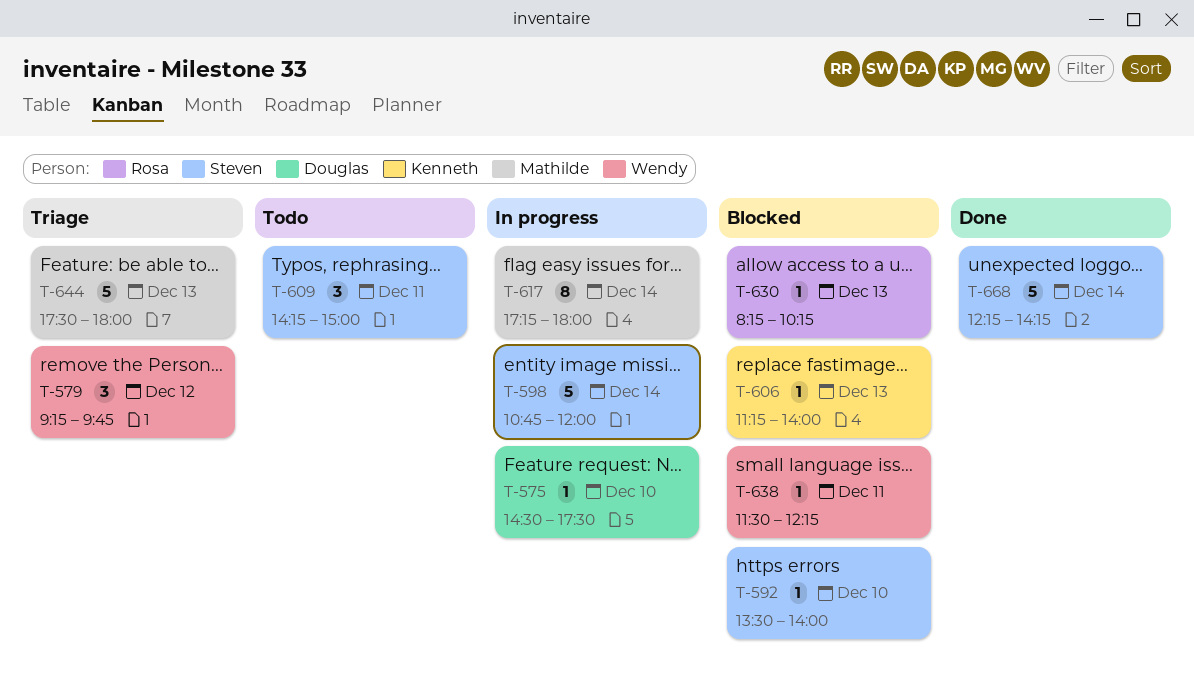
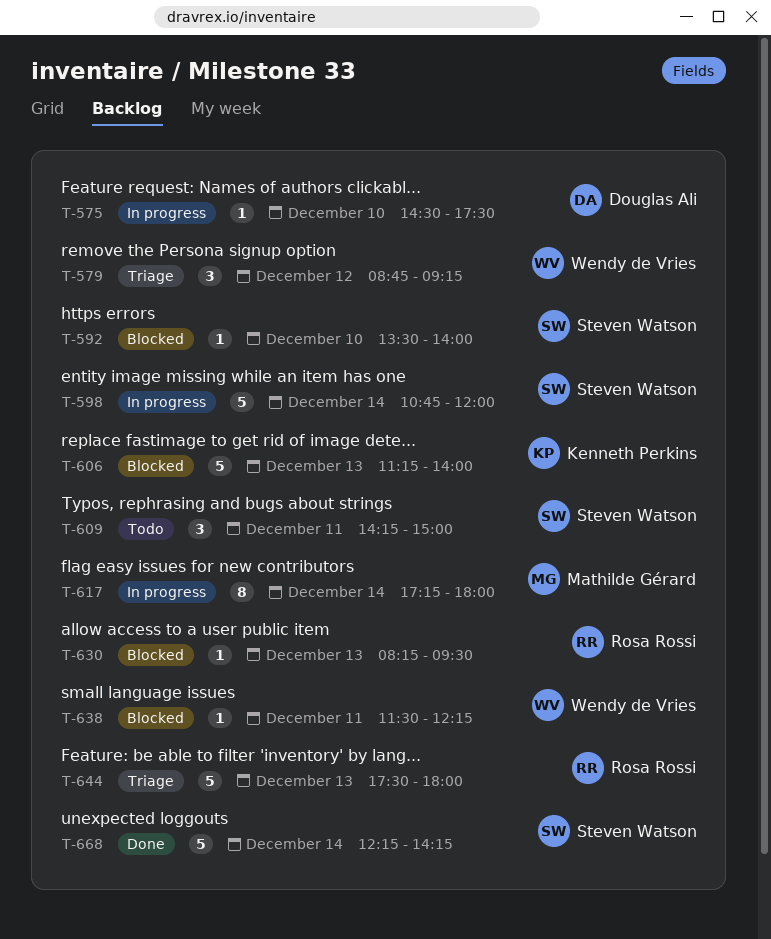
T-579, begins: 09:15 -> 08:45
T-579, ends: 09:45 -> 09:15
T-606, estimate: 1 -> 5
T-630, ends: 10:15 -> 09:30
T-644, owner: Mathilde Gérard -> Rosa Rossi

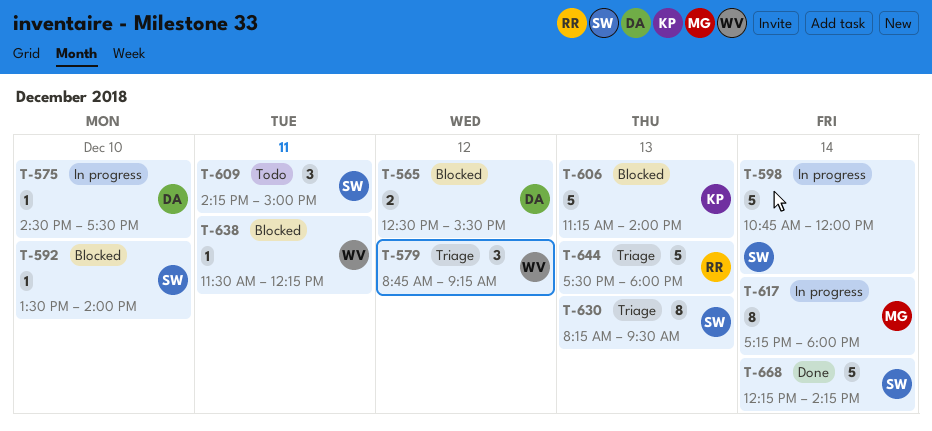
T-565: none -> present
T-630, status: Blocked -> Triage
T-630, owner: Rosa Rossi -> Steven Watson
T-630, estimate: 1 -> 8

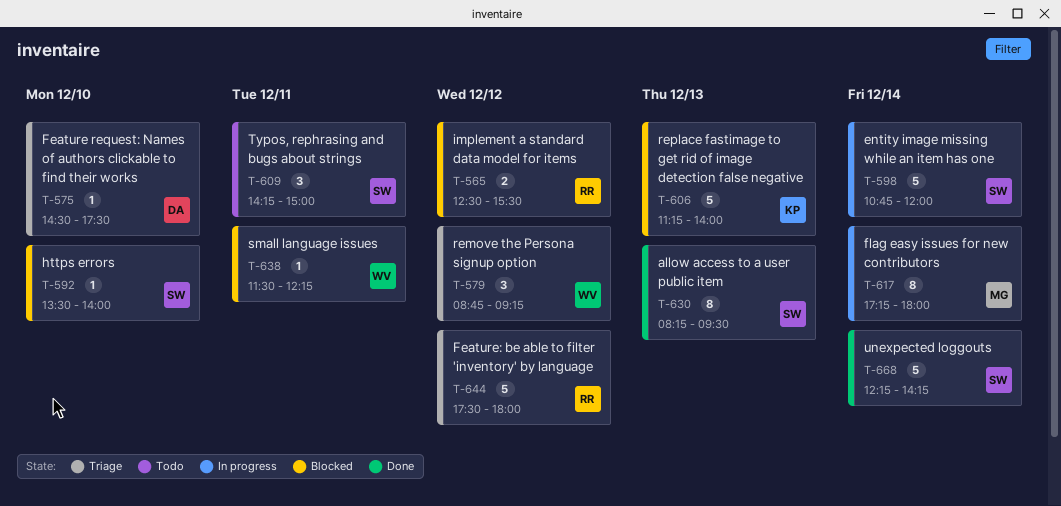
T-565, owner: DA -> RR
T-575, status: In progress -> Triage
T-630, status: Triage -> Done
T-644, day: Dec 13 -> Dec 12

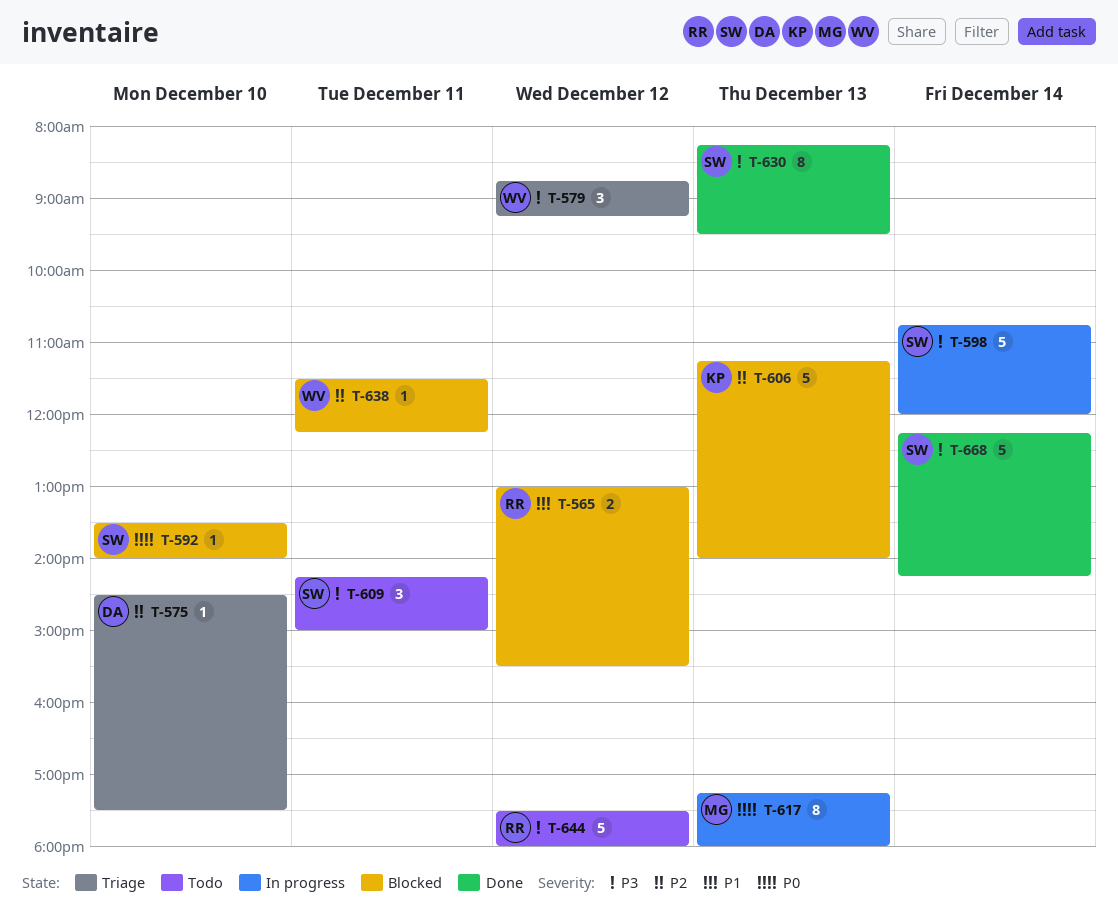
T-565, begins: 12:30 -> 13:00
T-617, day: Dec 14 -> Dec 13
T-644, status: Triage -> Todo

